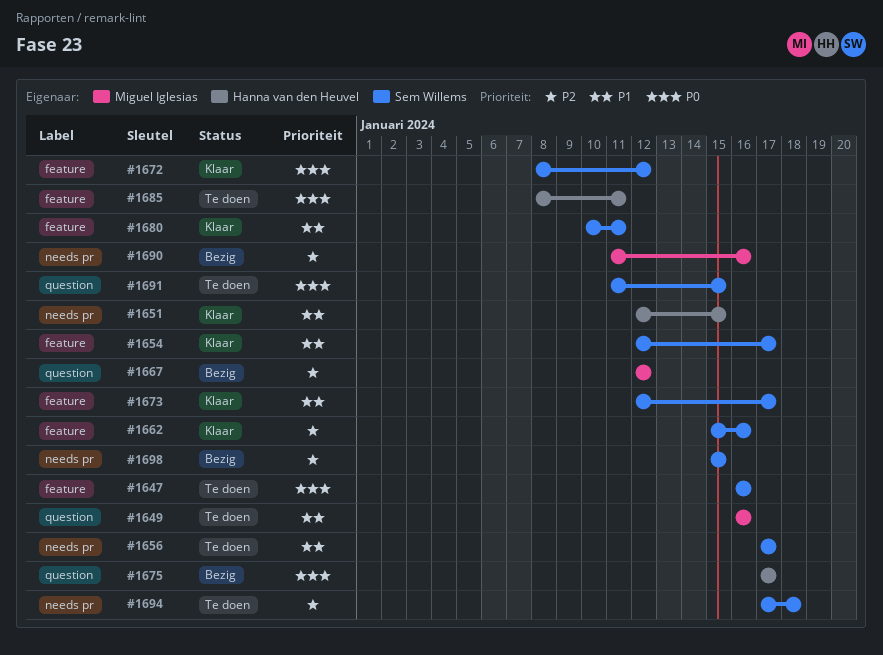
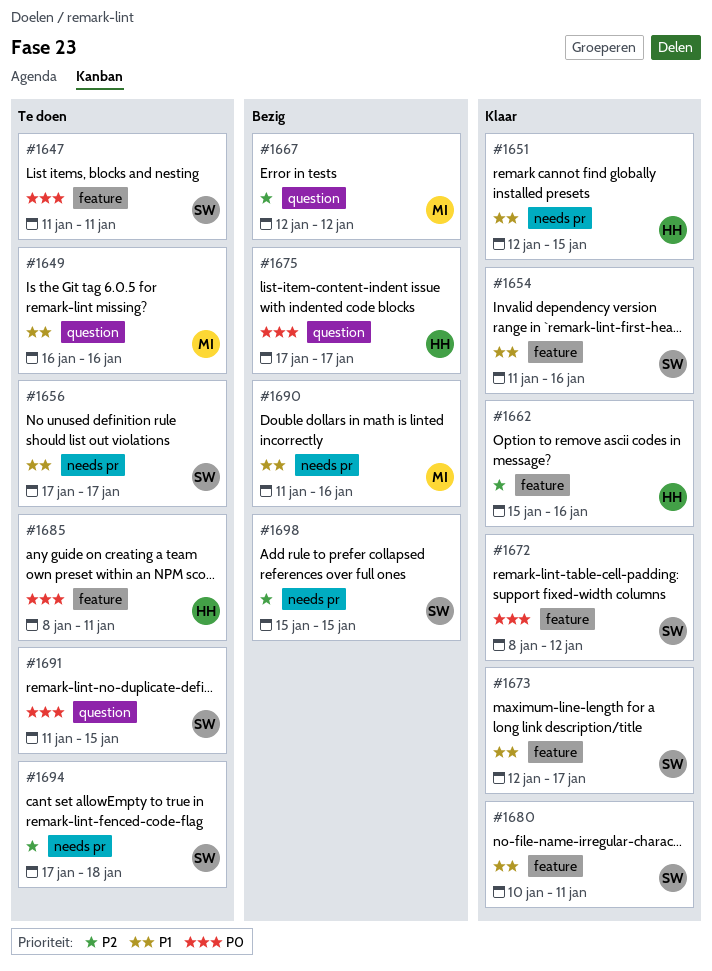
#1647, start: Jan 16 -> Jan 11
#1647, due: Jan 16 -> Jan 11
#1654, start: Jan 12 -> Jan 11
#1654, due: Jan 17 -> Jan 16
#1662, owner: Sem Willems -> Hanna van den Heuvel
#1690, priority: P2 -> P1

